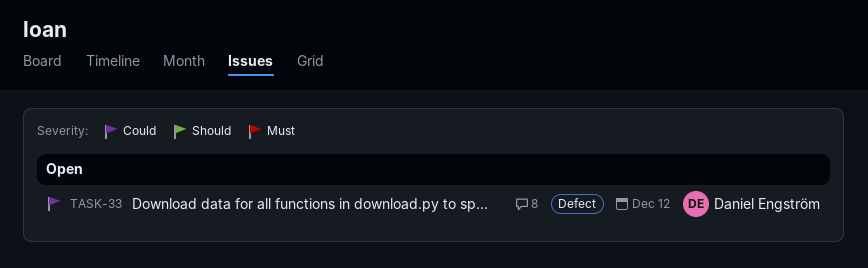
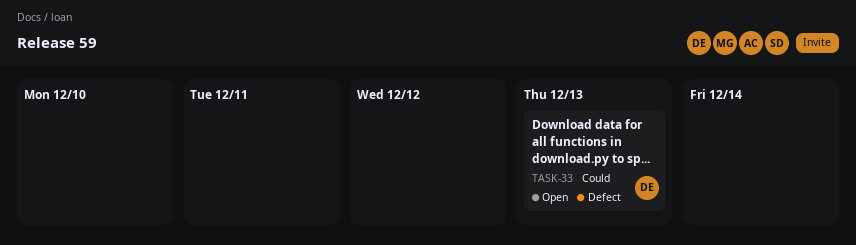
TASK-33, due: Dec 12 -> Dec 13

